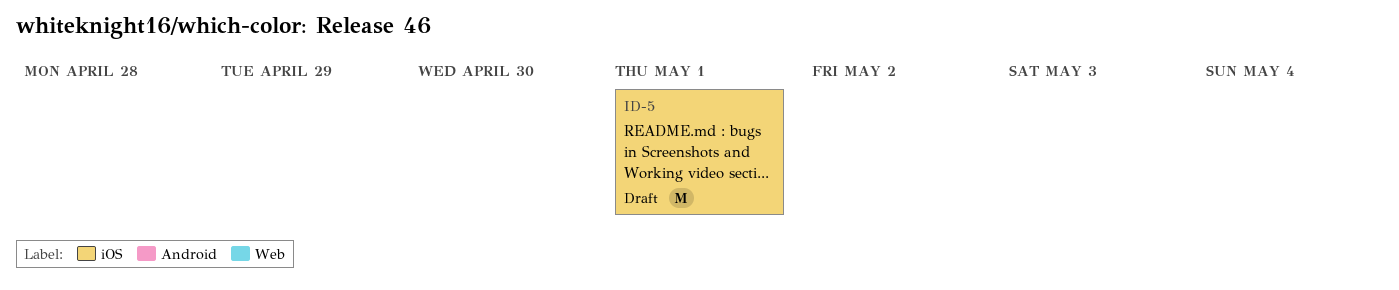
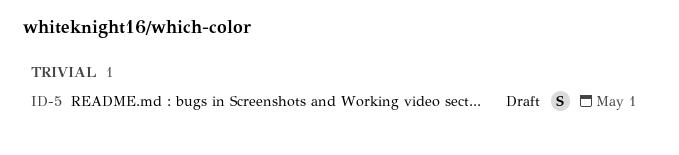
ID-5, estimate: M -> S

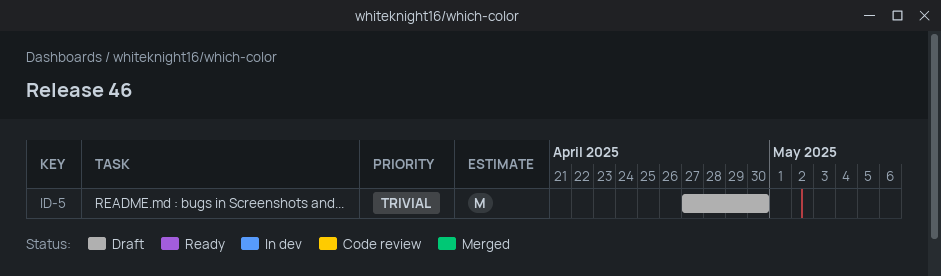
ID-5, estimate: S -> M
ID-5, due: May 1 -> Apr 30

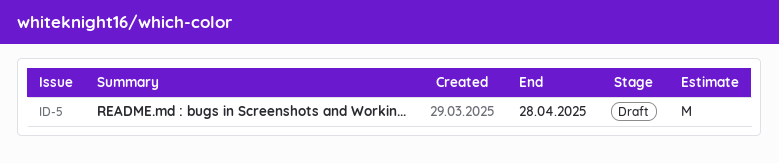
ID-5, due: Apr 30 -> Apr 28

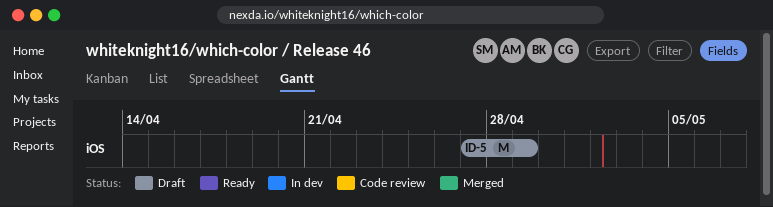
ID-5, due: Apr 28 -> Apr 29

